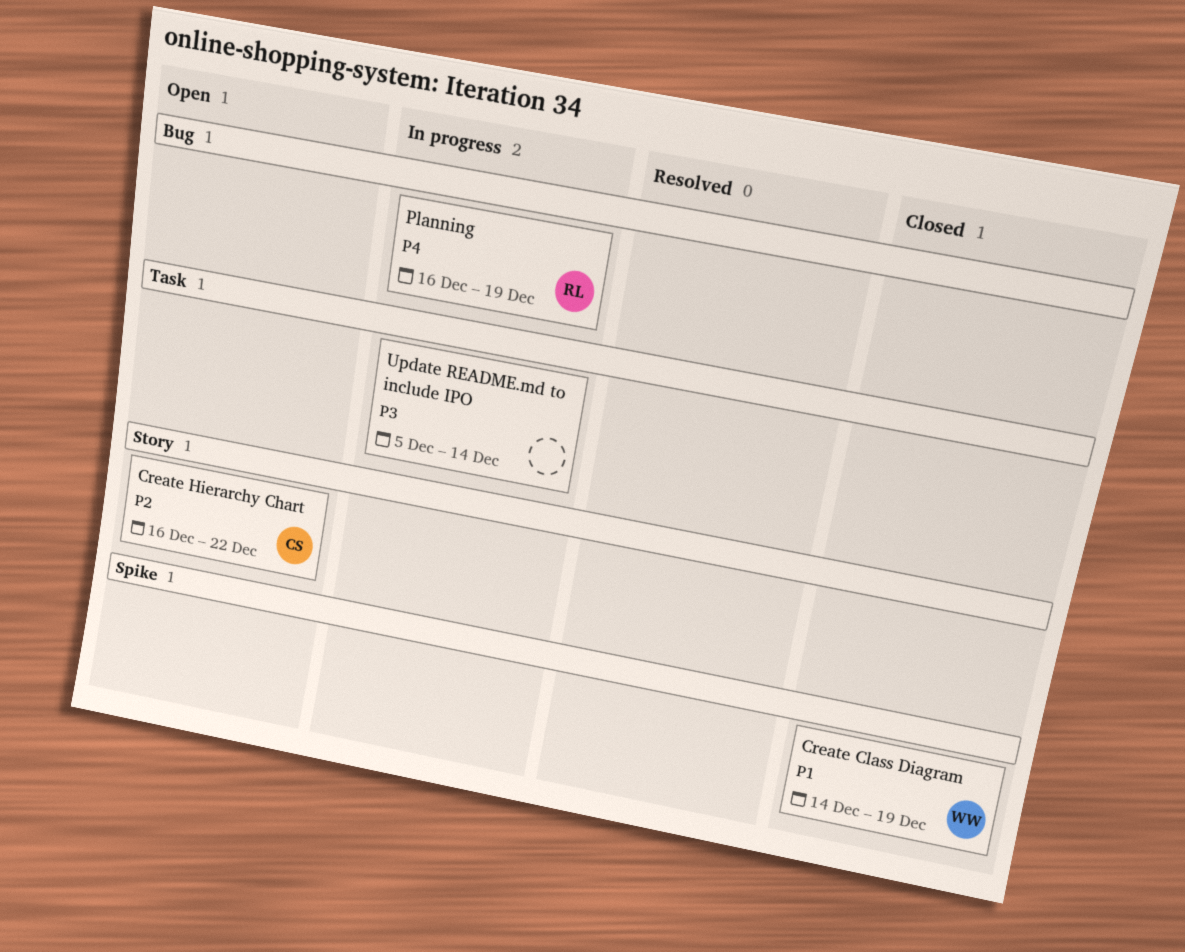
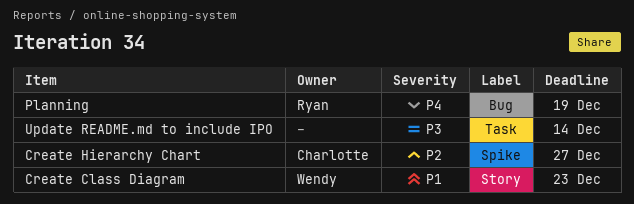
Create Class Diagram, label: Spike -> Story
Create Class Diagram, due: Dec 19 -> Dec 23
Create Hierarchy Chart, label: Story -> Spike
Create Hierarchy Chart, due: Dec 22 -> Dec 27

